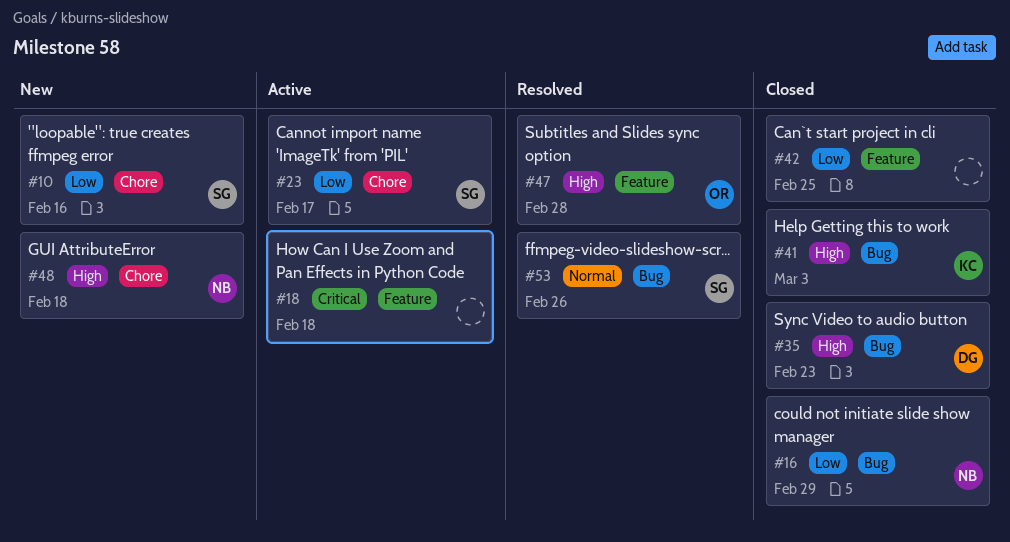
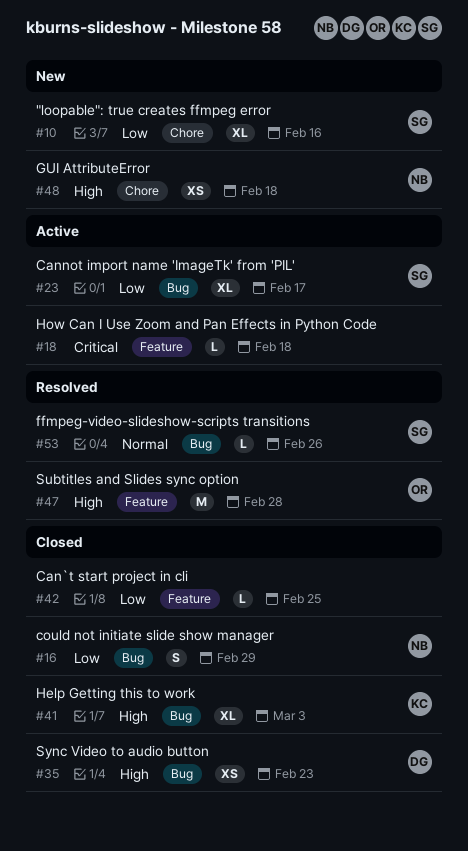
#23, label: Chore -> Bug

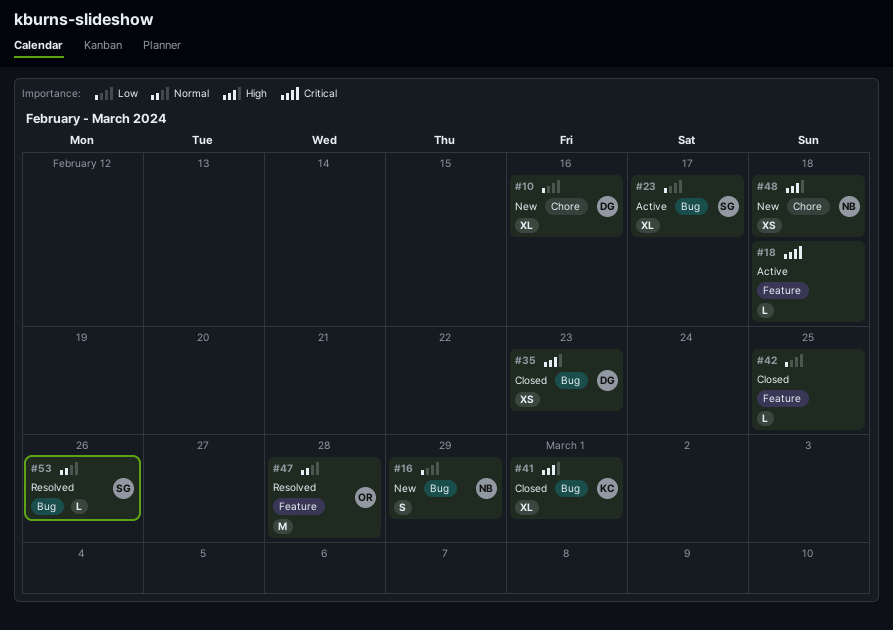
#10, owner: SG -> DG
#16, status: Closed -> New
#41, due: Mar 3 -> Mar 1
#47, priority: High -> Normal

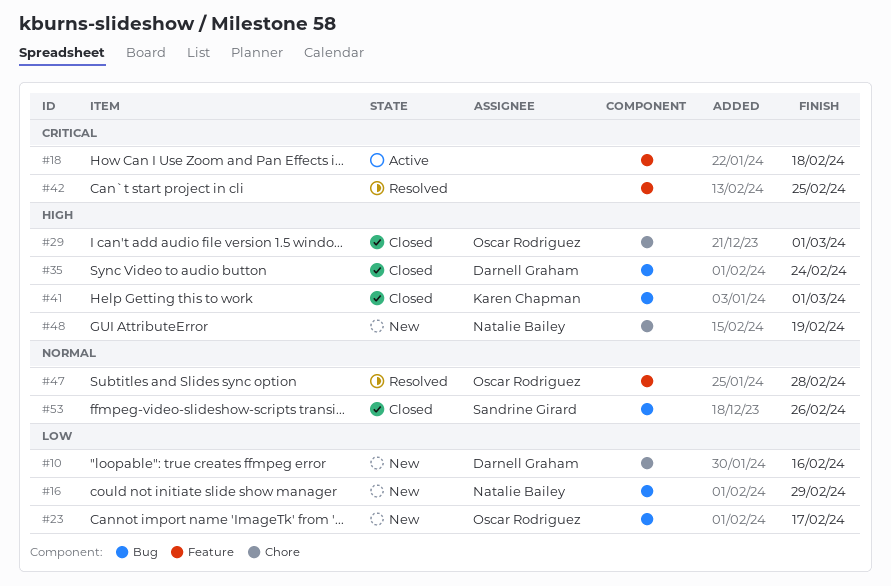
#23, status: Active -> New
#23, owner: Sandrine Girard -> Oscar Rodriguez
#29: none -> present
#35, due: Feb 23 -> Feb 24
#42, status: Closed -> Resolved
#42, priority: Low -> Critical
#48, due: Feb 18 -> Feb 19
#53, status: Resolved -> Closed

